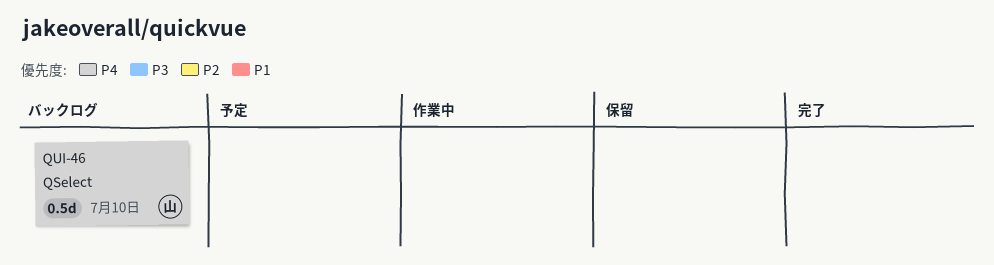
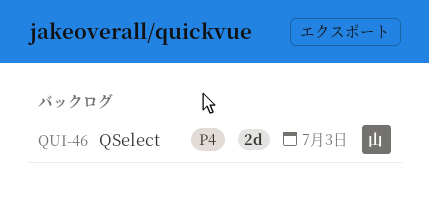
QUI-46, estimate: 0.5d -> 2d
QUI-46, due: Jul 10 -> Jul 3

